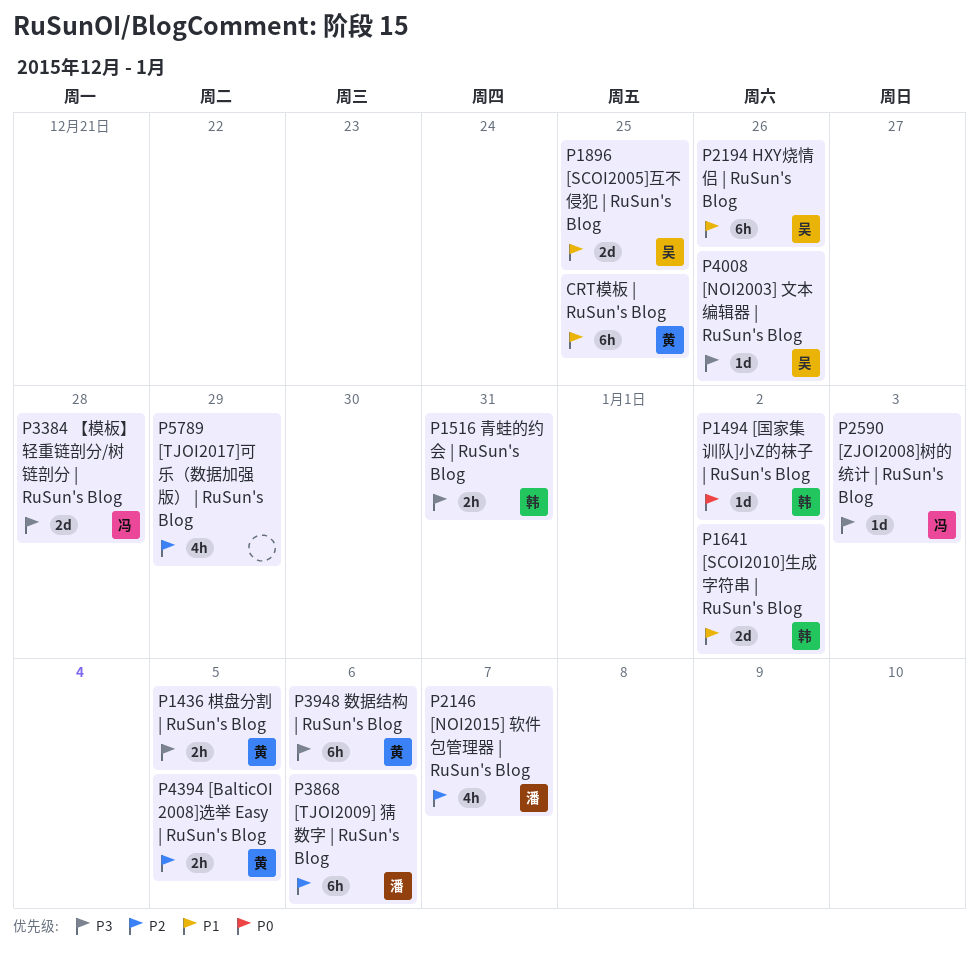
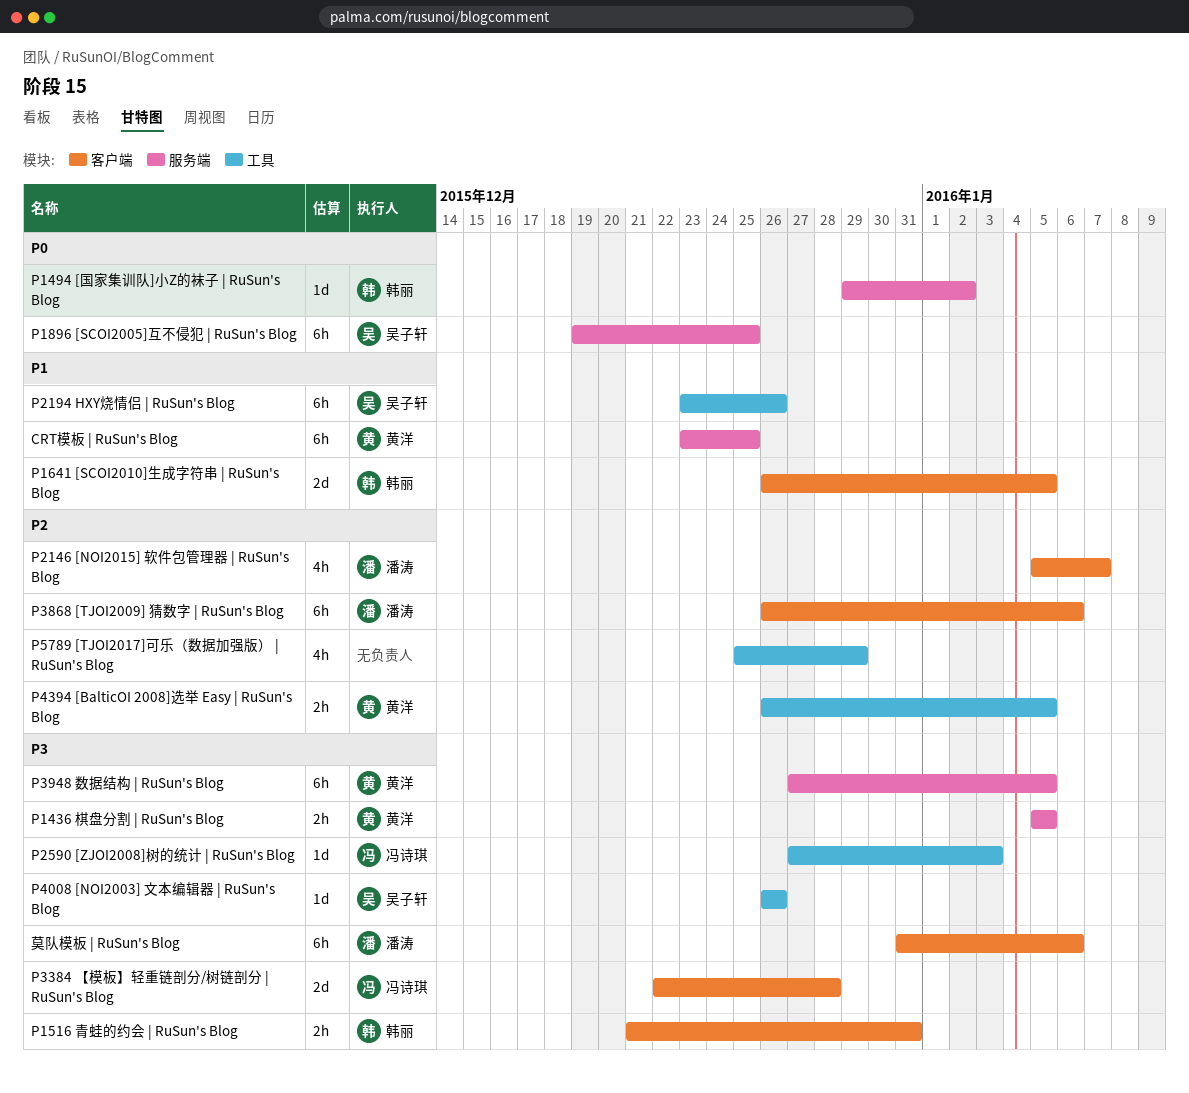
P1641 [SCOI2010]生成字符串 | RuSun's Blog, due: Jan 2 -> Jan 5
P1896 [SCOI2005]互不侵犯 | RuSun's Blog, priority: P1 -> P0
P1896 [SCOI2005]互不侵犯 | RuSun's Blog, estimate: 2d -> 6h
P3948 数据结构 | RuSun's Blog, due: Jan 6 -> Jan 5
莫队模板 | RuSun's Blog: none -> present

